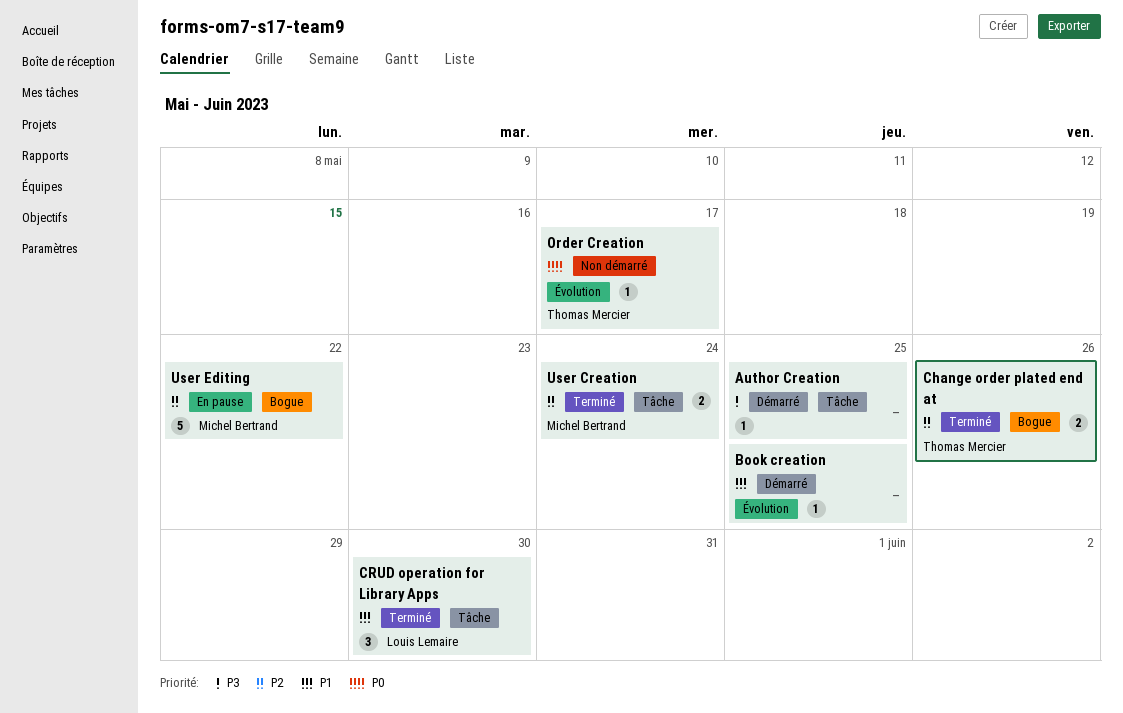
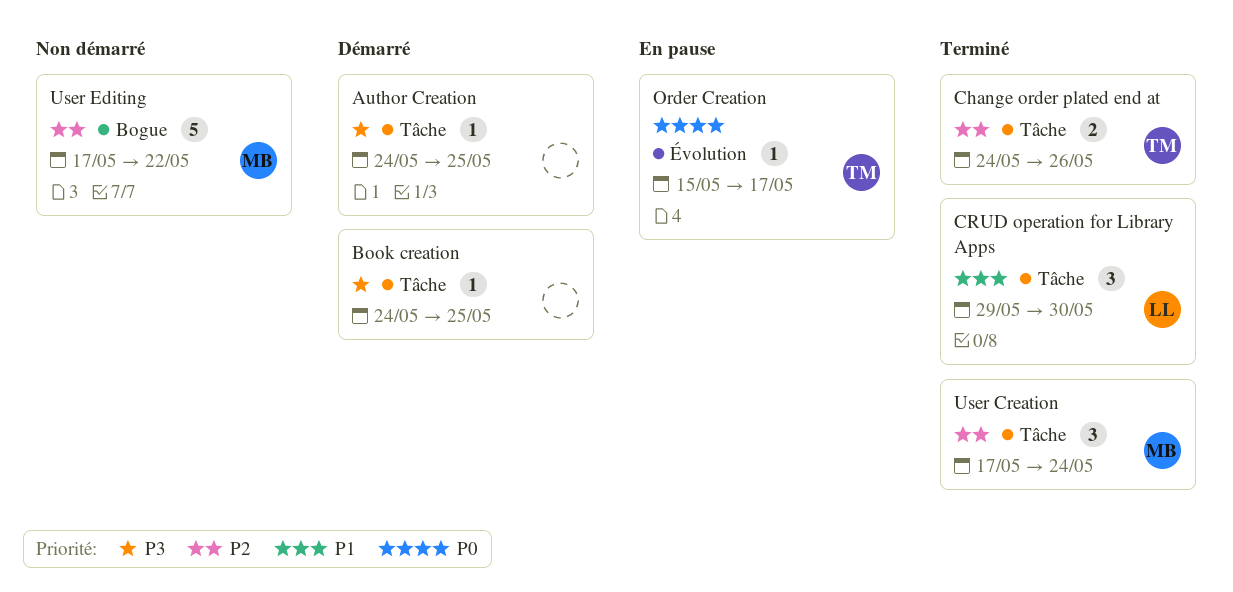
Book creation, priority: P1 -> P3
Book creation, label: Évolution -> Tâche
Change order plated end at, label: Bogue -> Tâche
Order Creation, status: Non démarré -> En pause
User Creation, estimate: 2 -> 3
User Editing, status: En pause -> Non démarré

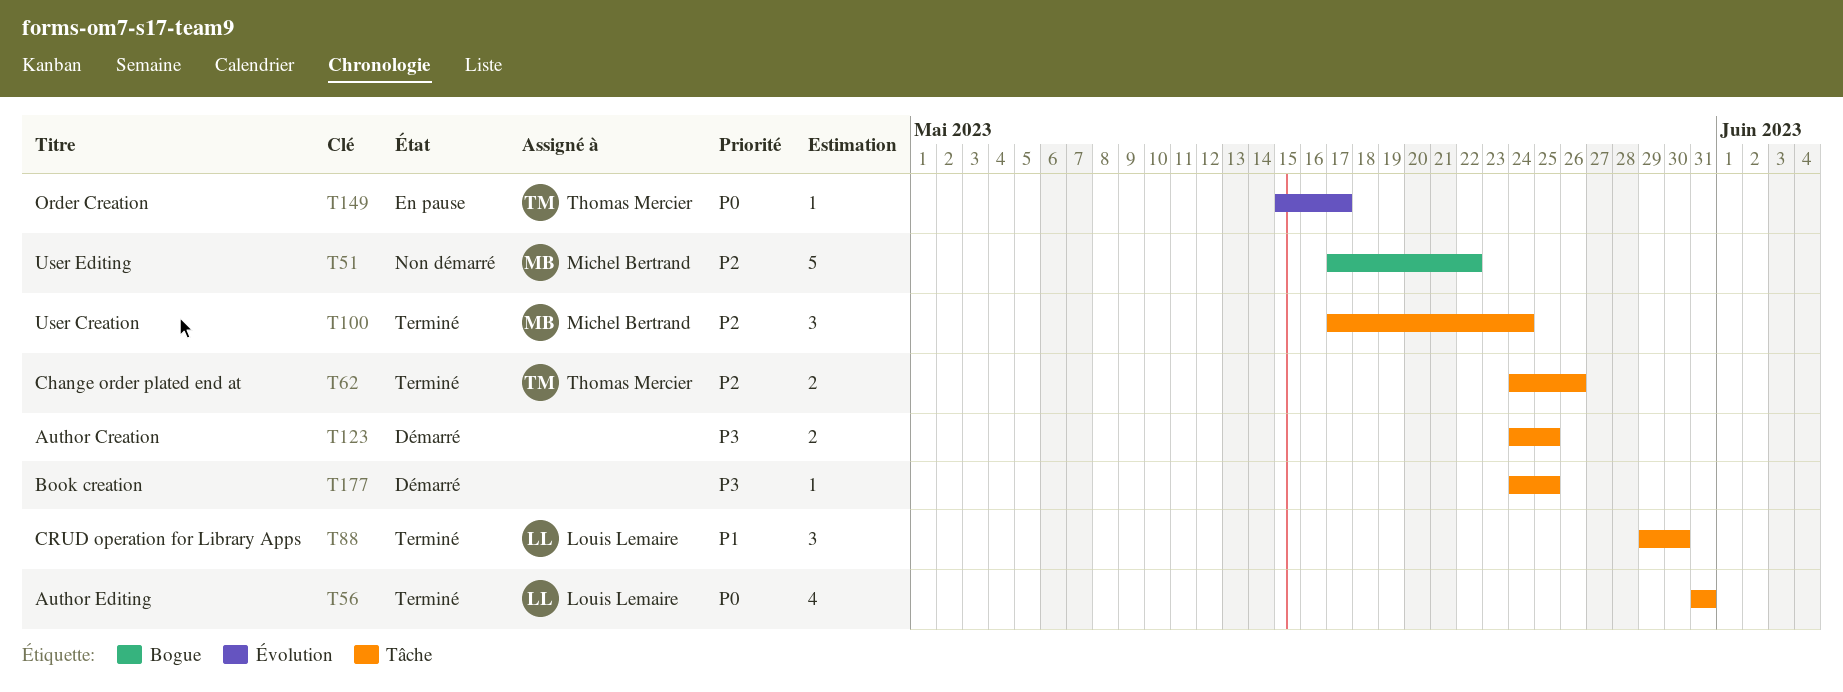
Author Creation, estimate: 1 -> 2
Author Editing: none -> present

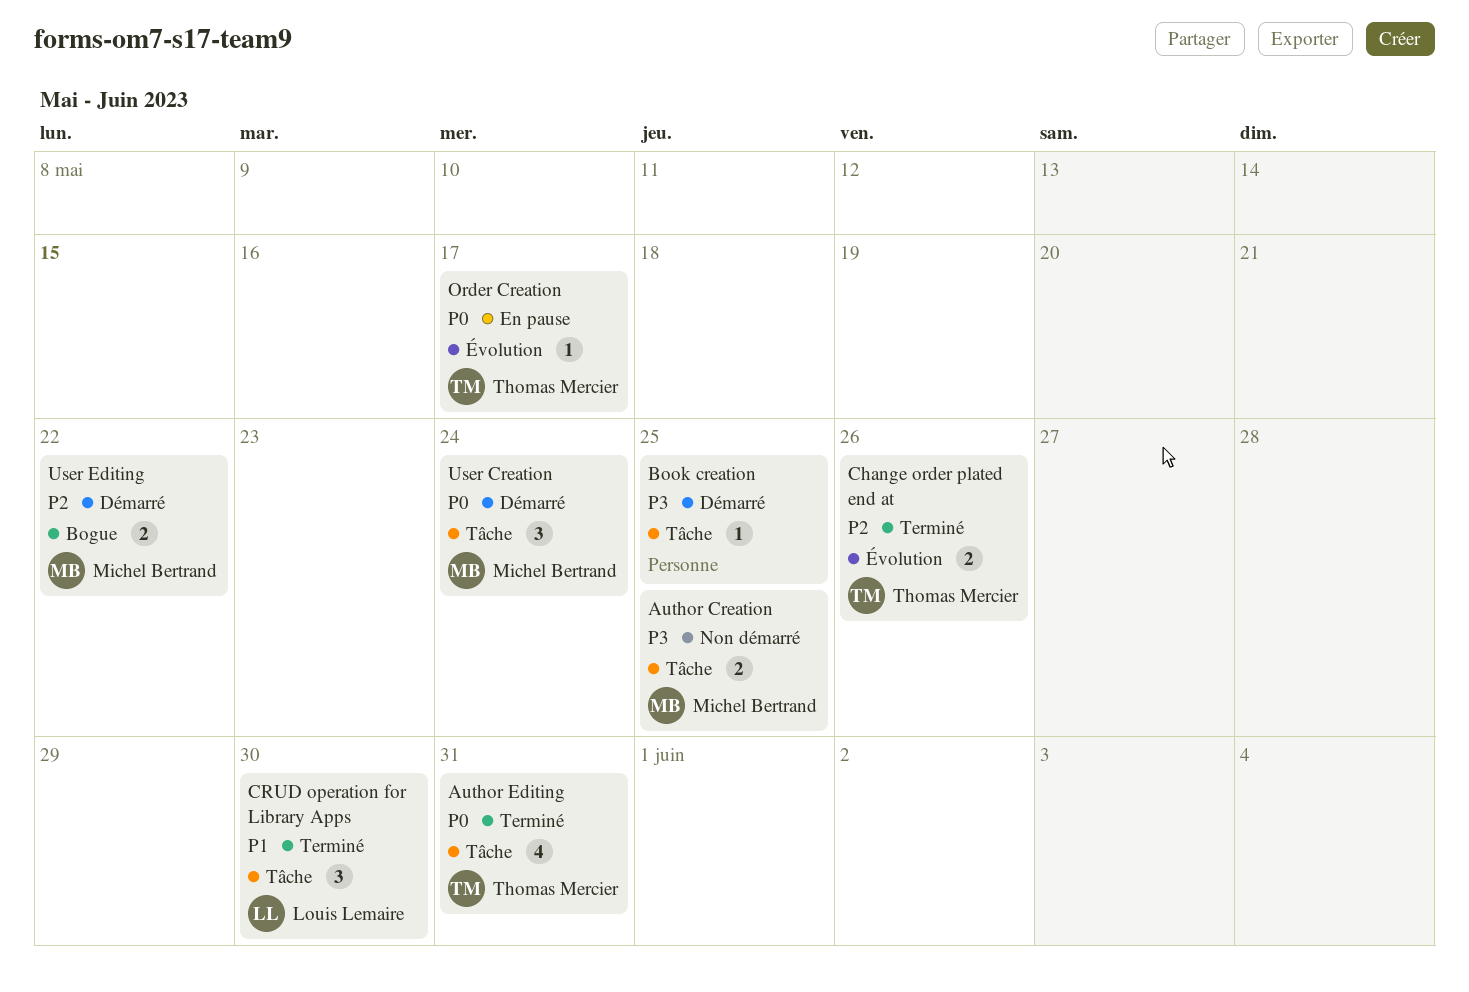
Author Creation, status: Démarré -> Non démarré
Author Creation, owner: none -> Michel Bertrand
Author Editing, owner: Louis Lemaire -> Thomas Mercier
Change order plated end at, label: Tâche -> Évolution
User Creation, status: Terminé -> Démarré
User Creation, priority: P2 -> P0
User Editing, status: Non démarré -> Démarré
User Editing, estimate: 5 -> 2

